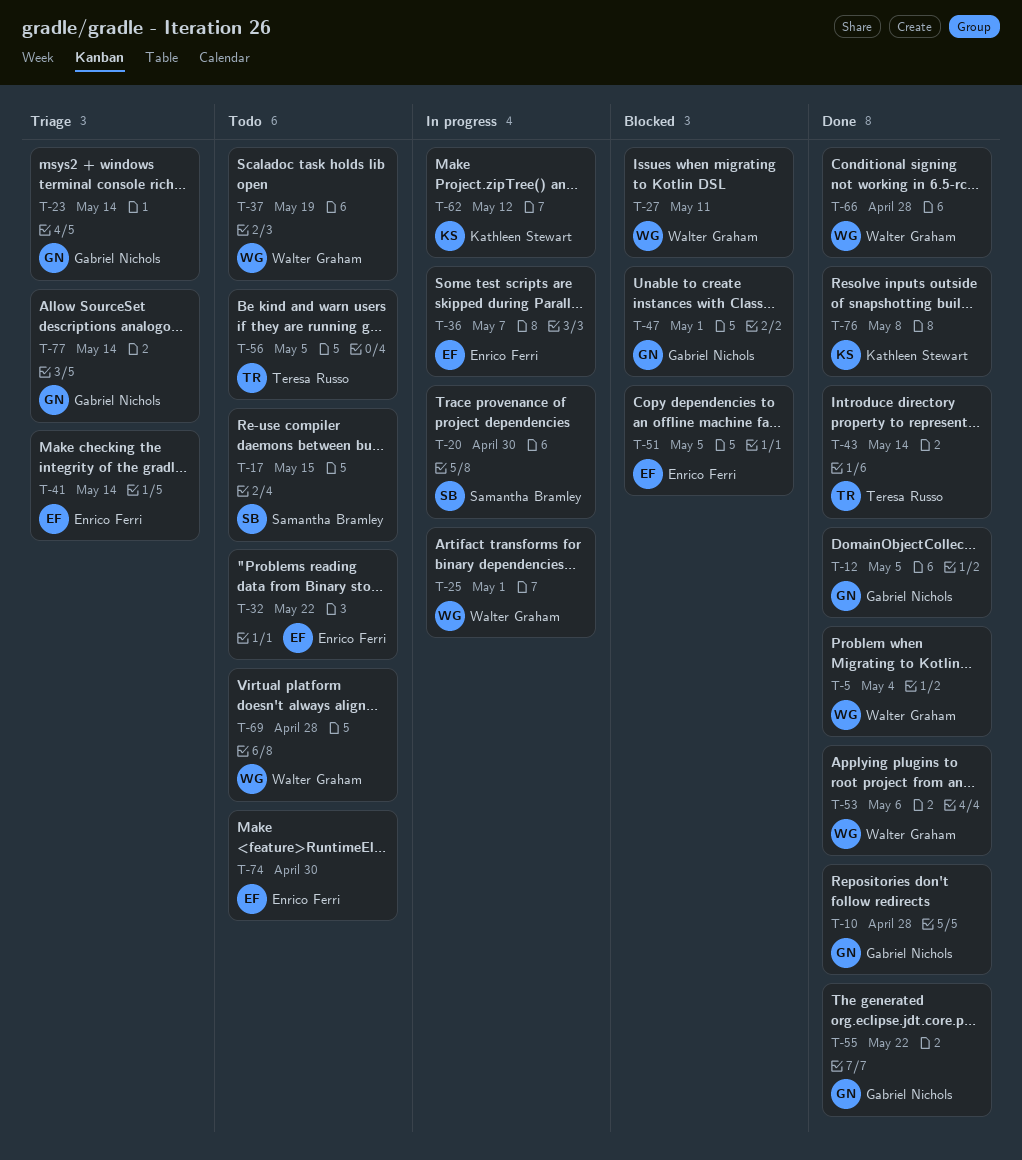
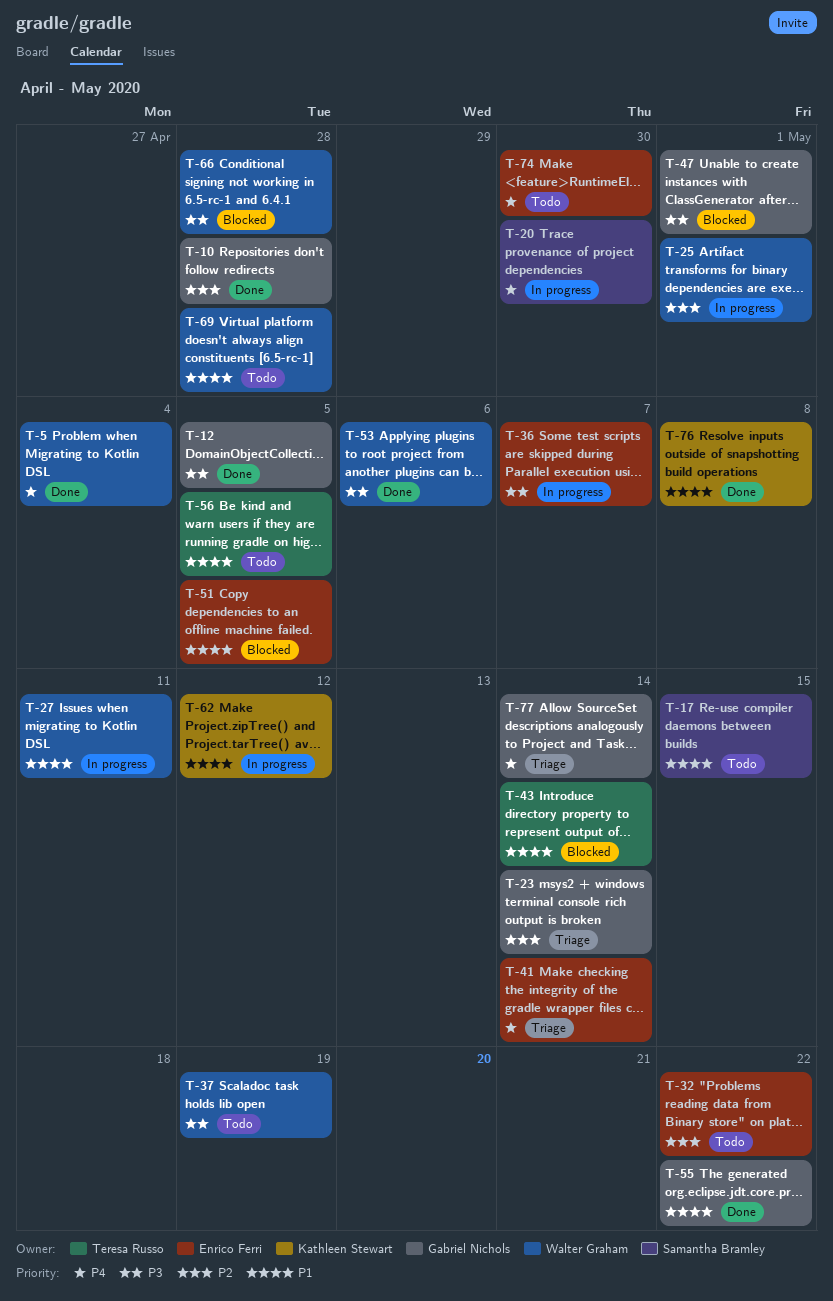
T-27, status: Blocked -> In progress
T-43, status: Done -> Blocked
T-66, status: Done -> Blocked

